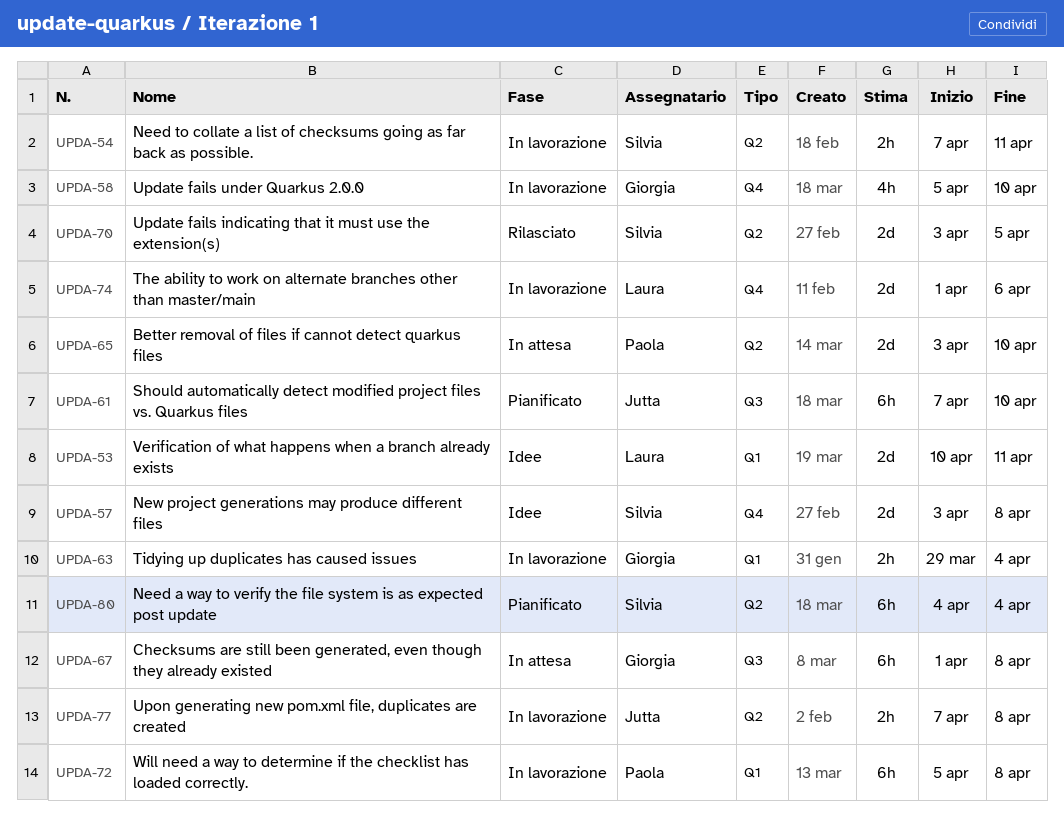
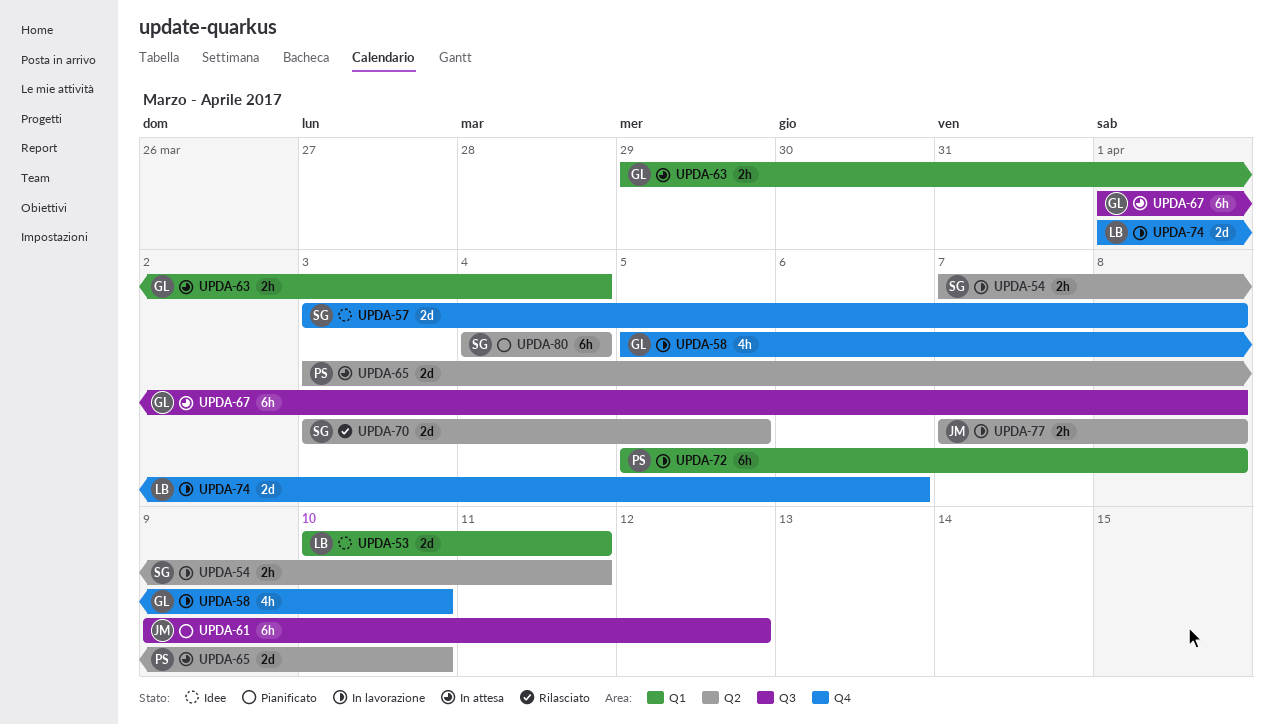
UPDA-61, start: Apr 7 -> Apr 9
UPDA-61, due: Apr 10 -> Apr 12
UPDA-63, status: In lavorazione -> In attesa

